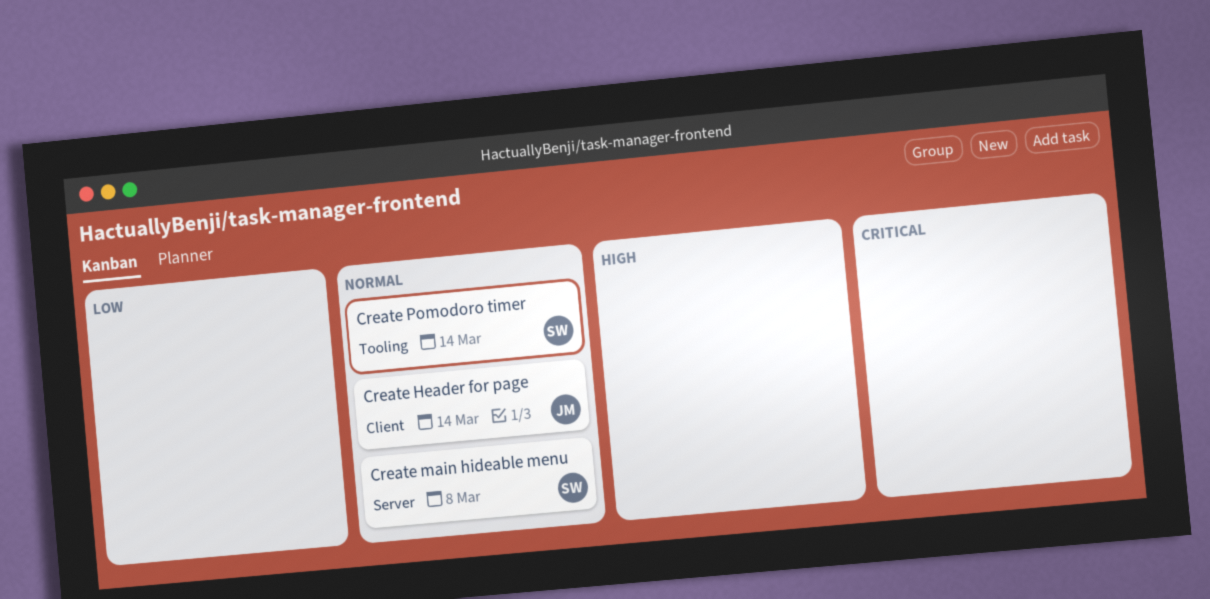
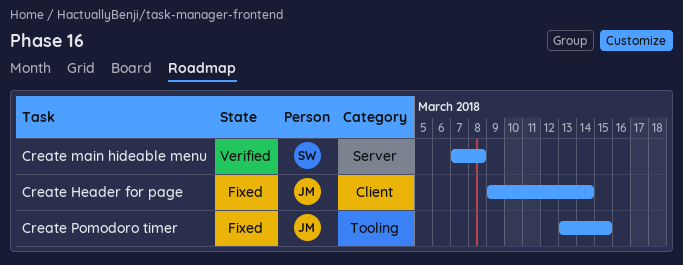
Create Pomodoro timer, owner: SW -> JM
Create Pomodoro timer, due: Mar 14 -> Mar 15

